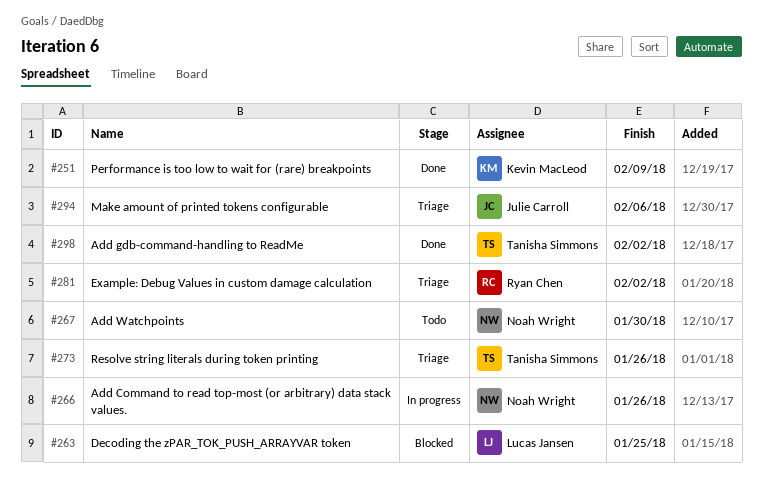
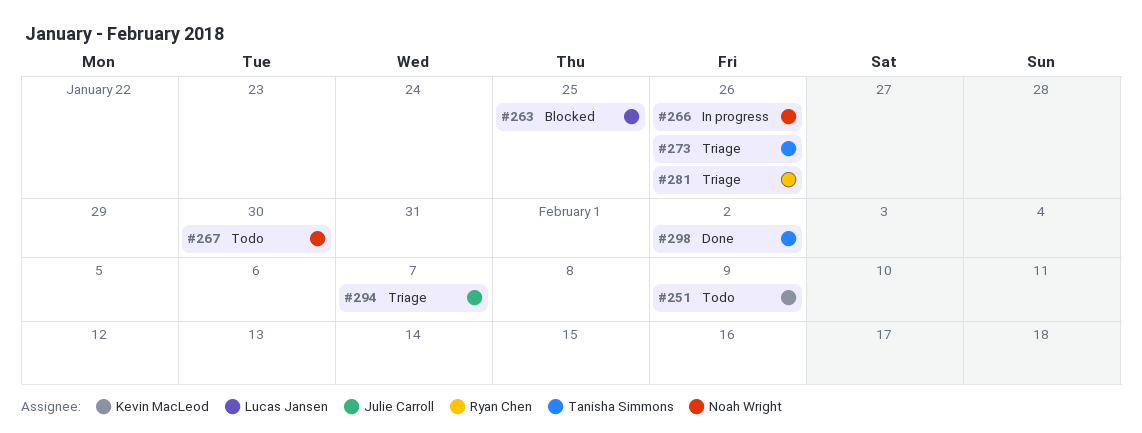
#251, status: Done -> Todo
#281, due: Feb 2 -> Jan 26
#294, due: Feb 6 -> Feb 7

